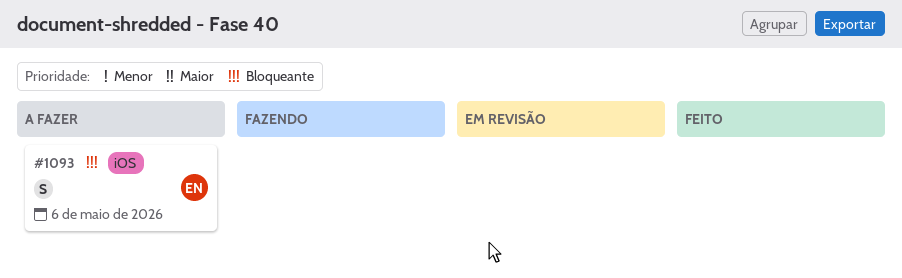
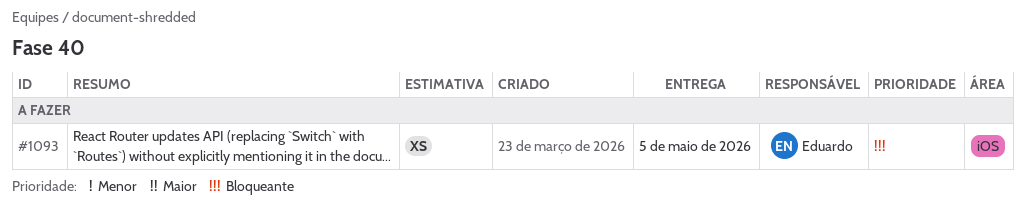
#1093, estimate: S -> XS
#1093, due: May 6 -> May 5

